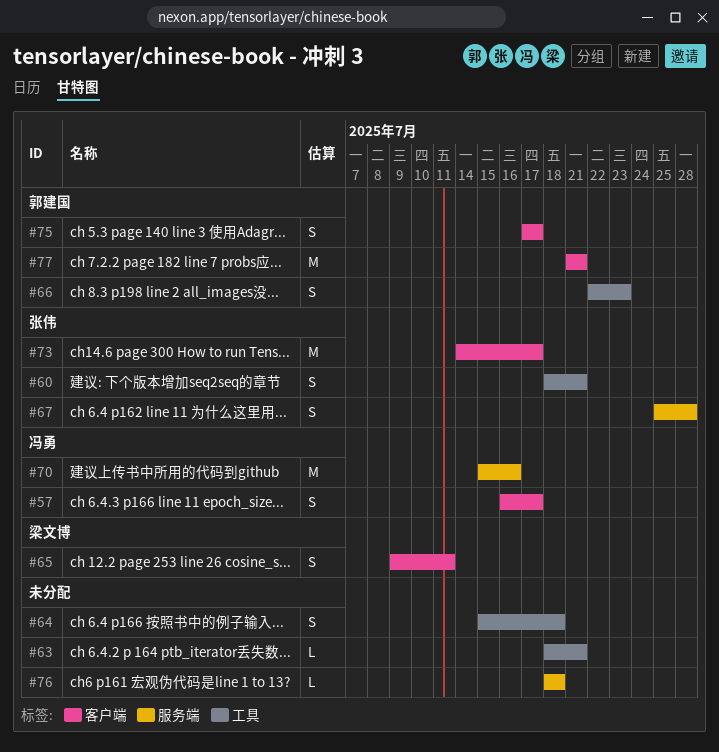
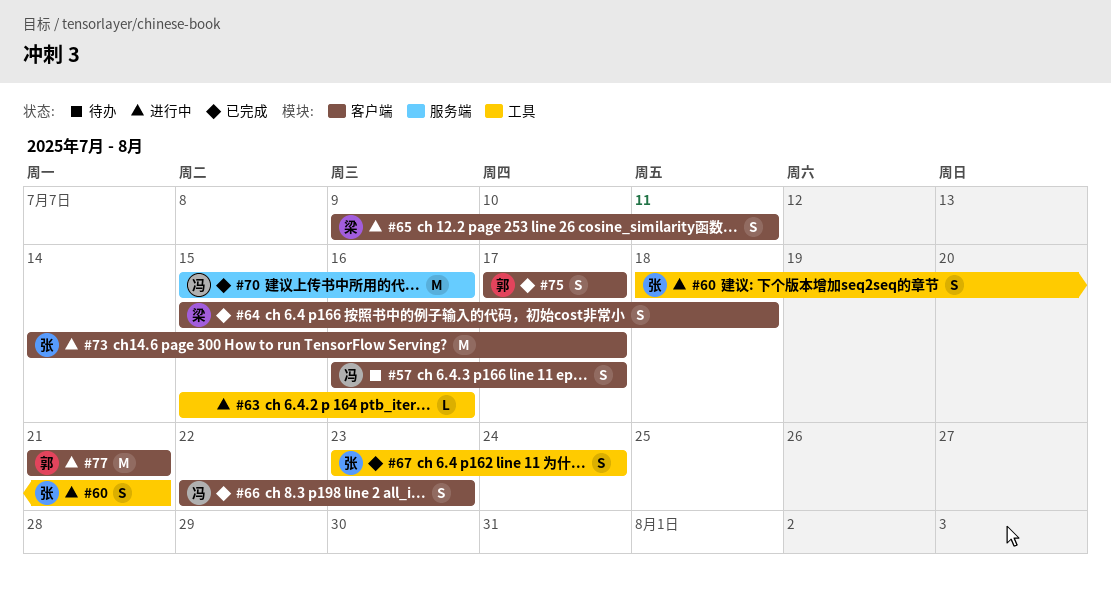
#63, start: Jul 18 -> Jul 15
#63, due: Jul 21 -> Jul 16
#64, owner: none -> 梁文博
#64, label: 工具 -> 客户端
#66, owner: 郭建国 -> 冯勇
#66, label: 工具 -> 客户端
#67, label: 服务端 -> 工具
#67, start: Jul 25 -> Jul 23
#67, due: Jul 28 -> Jul 24
#76: present -> none

